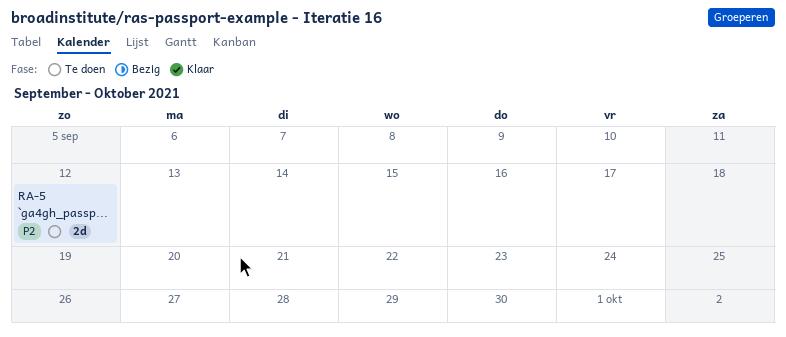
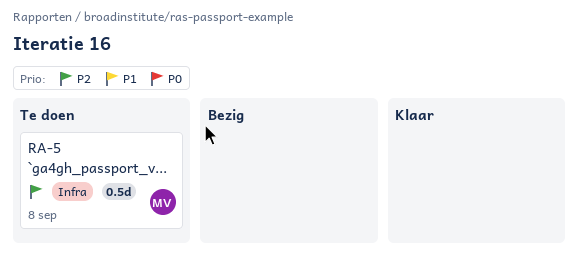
RA-5, estimate: 2d -> 0.5d
RA-5, due: Sep 12 -> Sep 8

